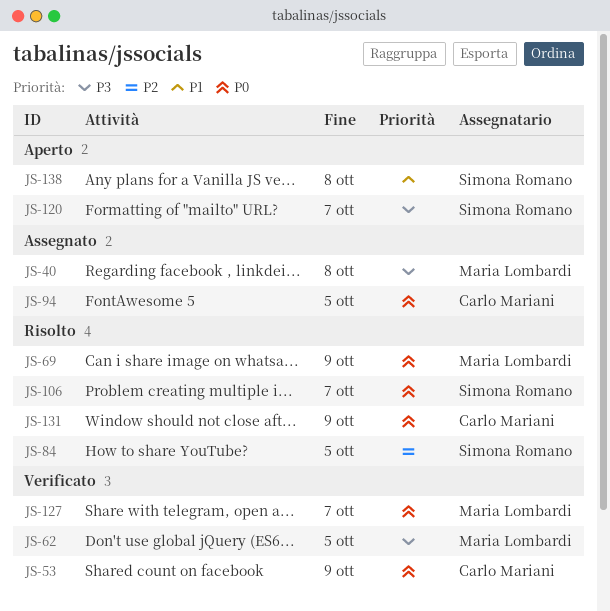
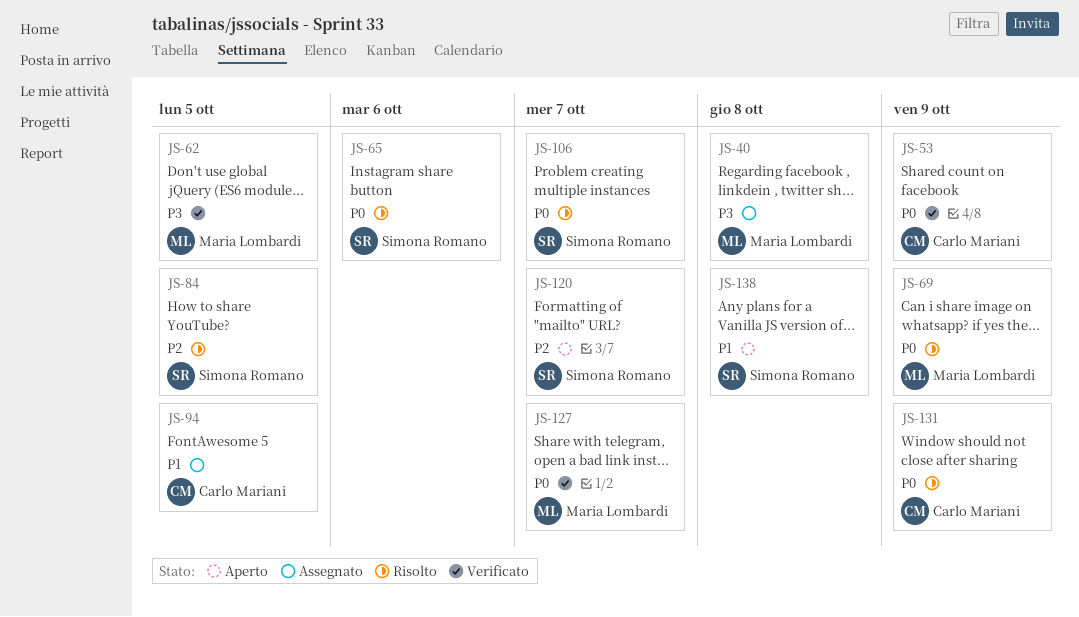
JS-65: none -> present
JS-94, priority: P0 -> P1
JS-120, priority: P3 -> P2

